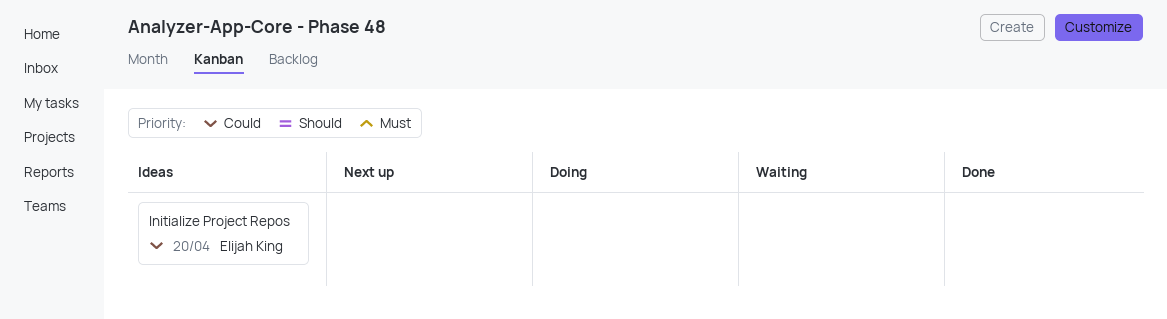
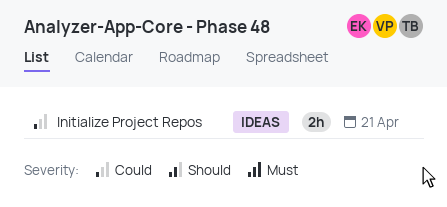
Initialize Project Repos, due: Apr 20 -> Apr 21

